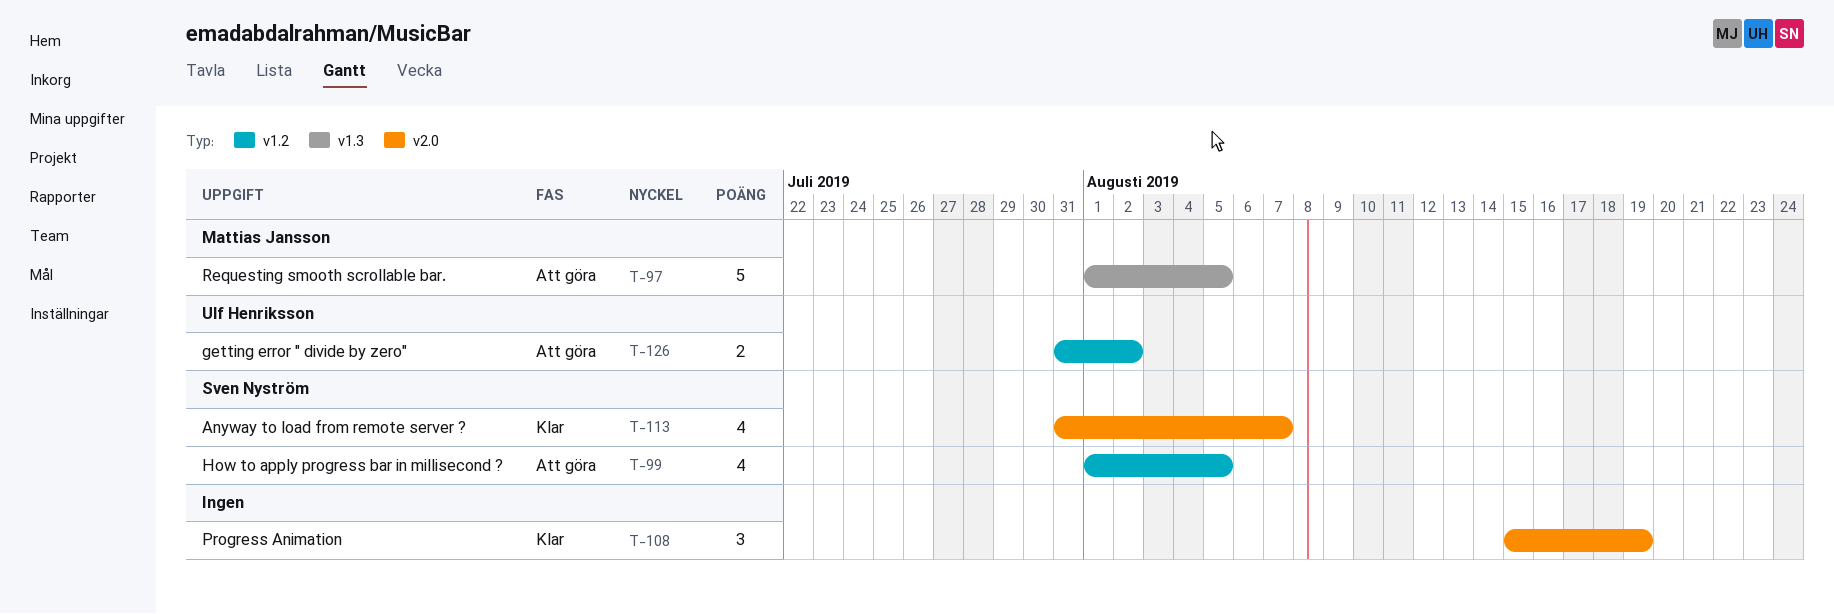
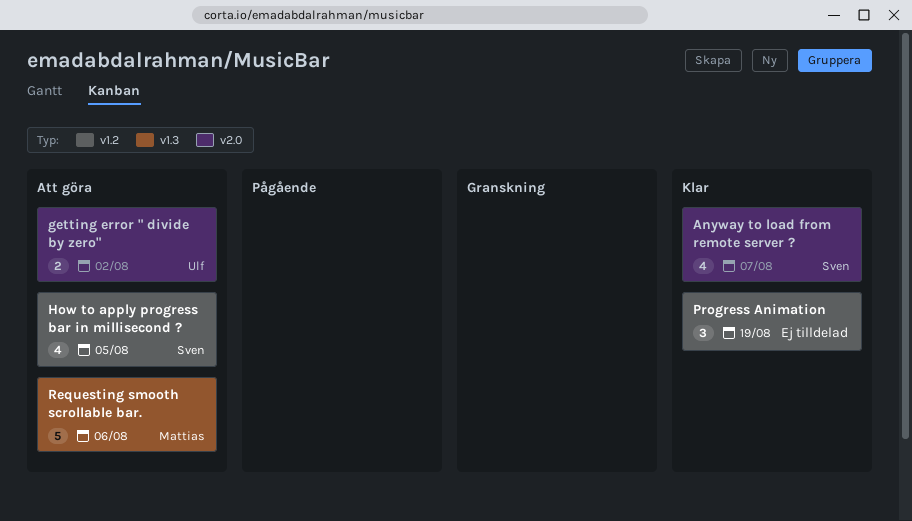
getting error " divide by zero", label: v1.2 -> v2.0
Progress Animation, label: v2.0 -> v1.2
Requesting smooth scrollable bar., due: Aug 5 -> Aug 6

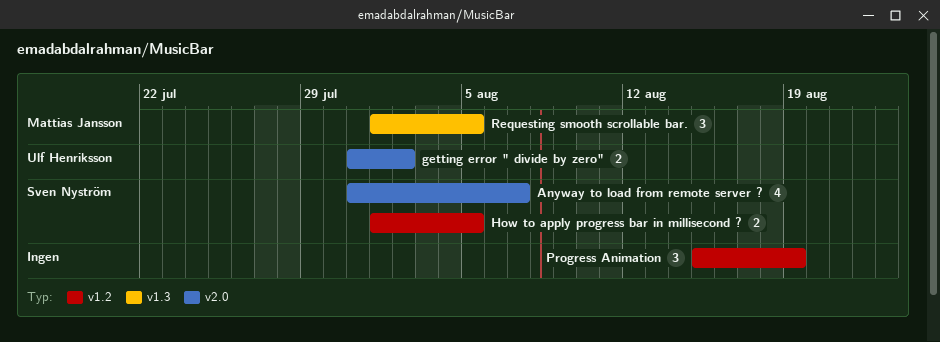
How to apply progress bar in millisecond ?, estimate: 4 -> 2
Requesting smooth scrollable bar., estimate: 5 -> 3
Requesting smooth scrollable bar., due: Aug 6 -> Aug 5

